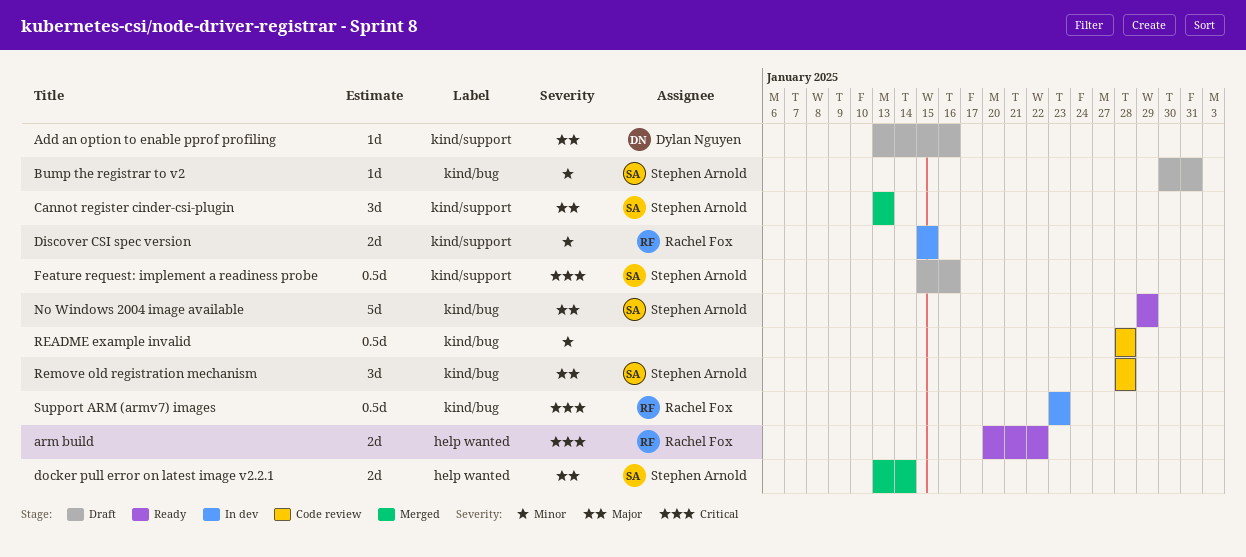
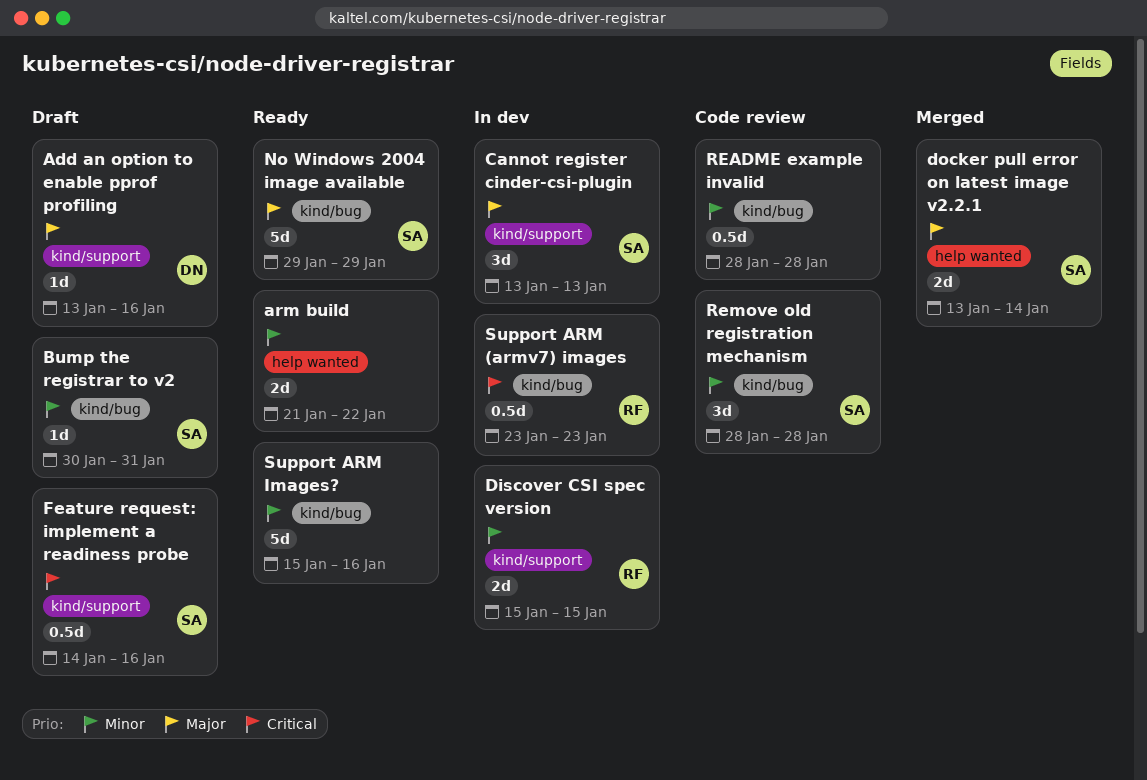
arm build, owner: Rachel Fox -> none
arm build, priority: Critical -> Minor
arm build, start: Jan 20 -> Jan 21
Cannot register cinder-csi-plugin, status: Merged -> In dev
Feature request: implement a readiness probe, start: Jan 15 -> Jan 14
Remove old registration mechanism, priority: Major -> Minor
Support ARM Images?: none -> present

